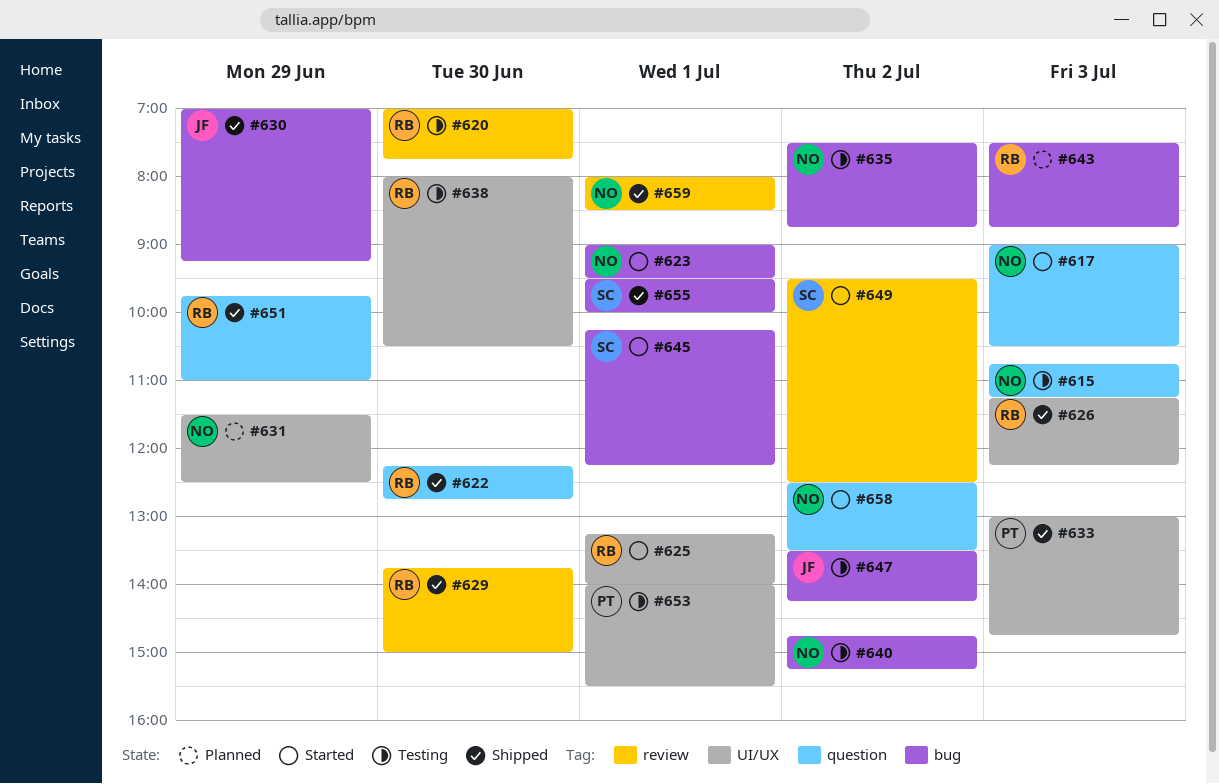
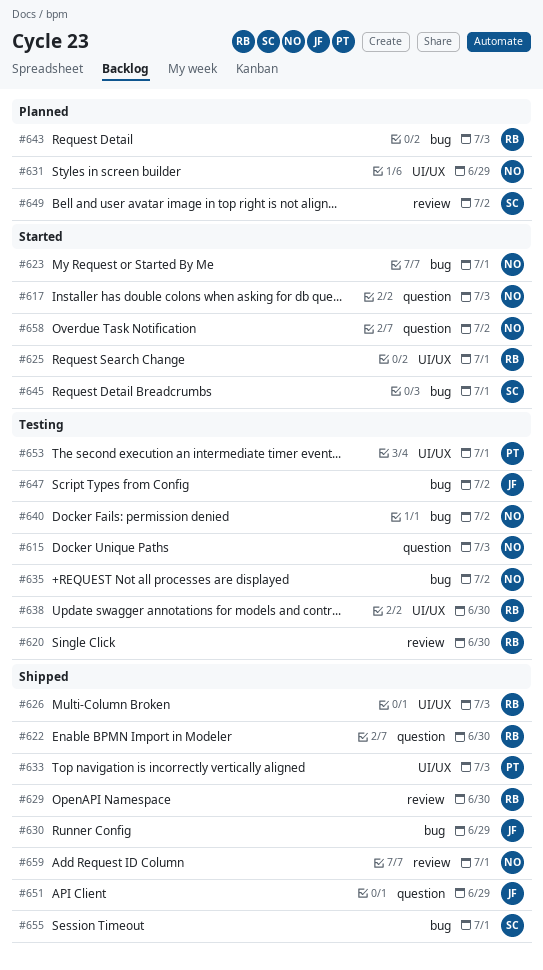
#649, status: Started -> Planned
#651, owner: RB -> JF

